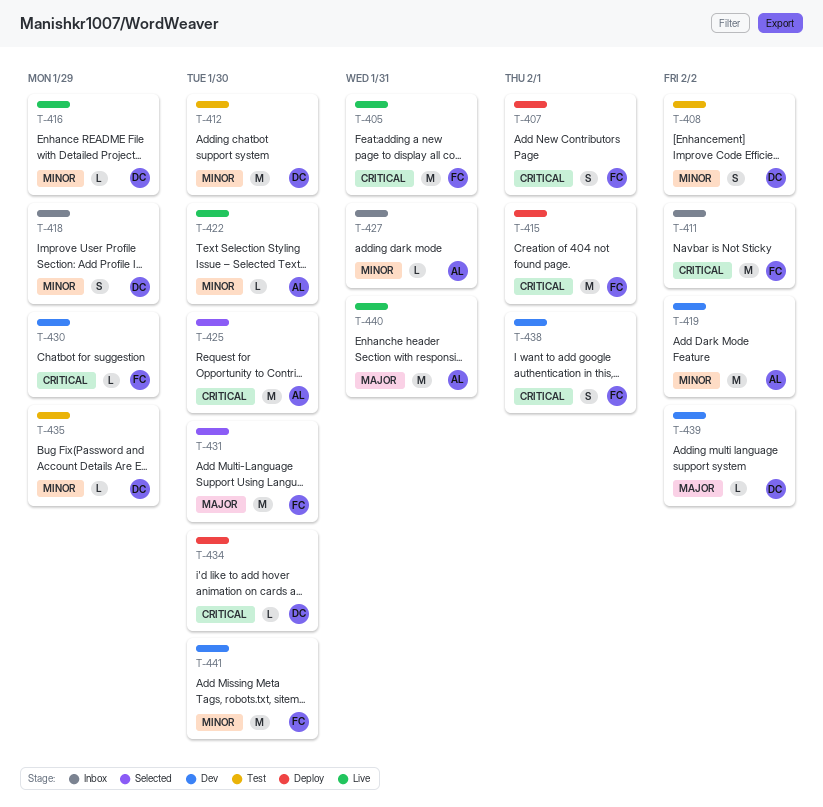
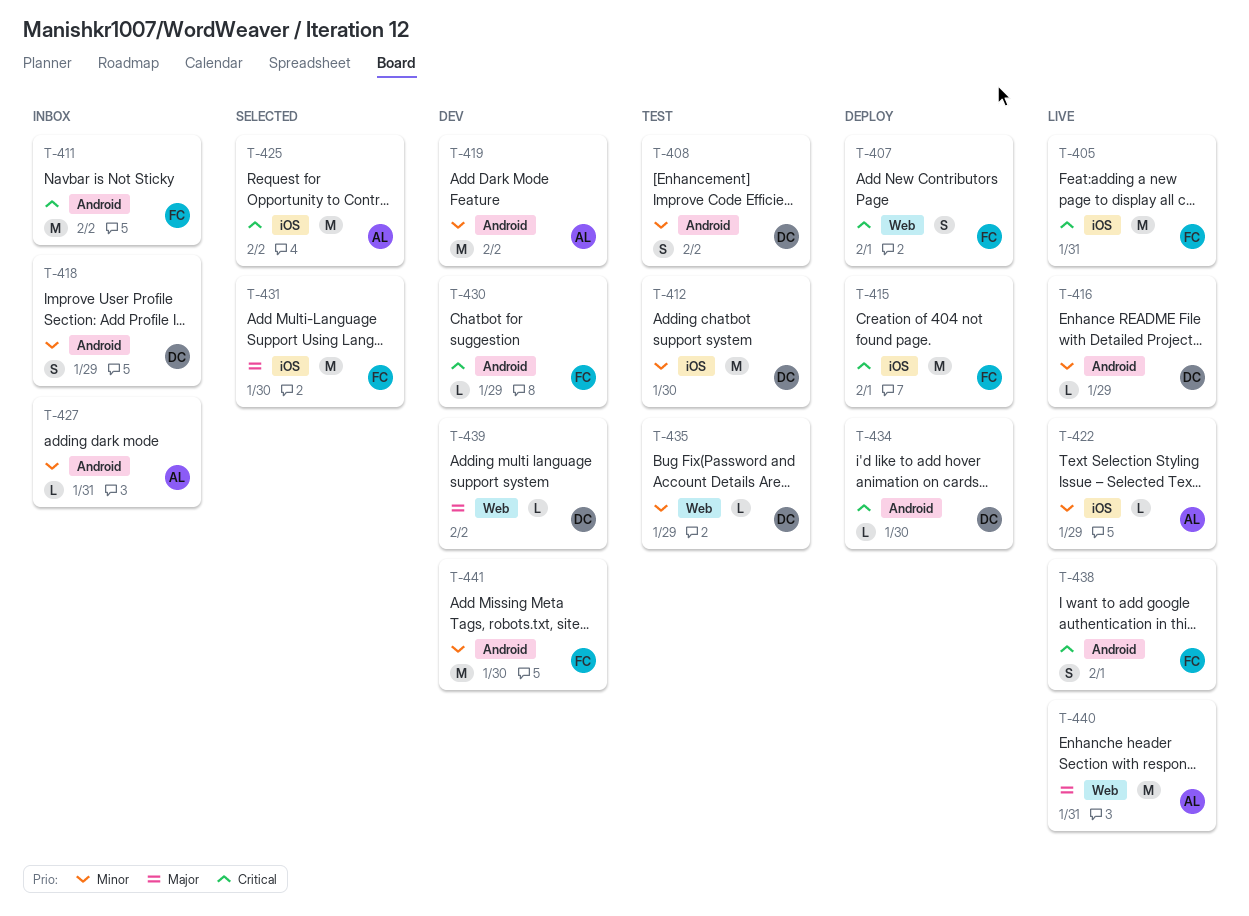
T-422, due: Jan 30 -> Jan 29
T-425, due: Jan 30 -> Feb 2
T-438, status: Dev -> Live

